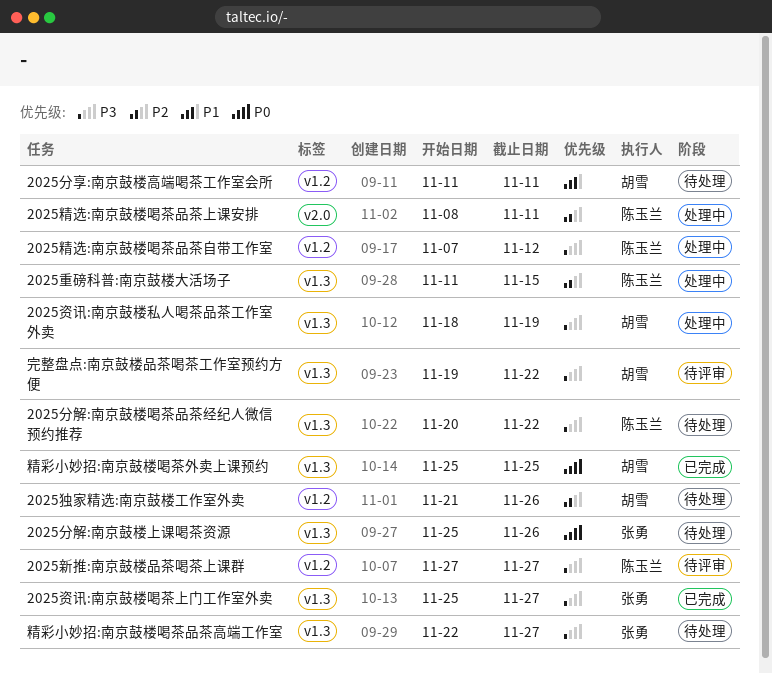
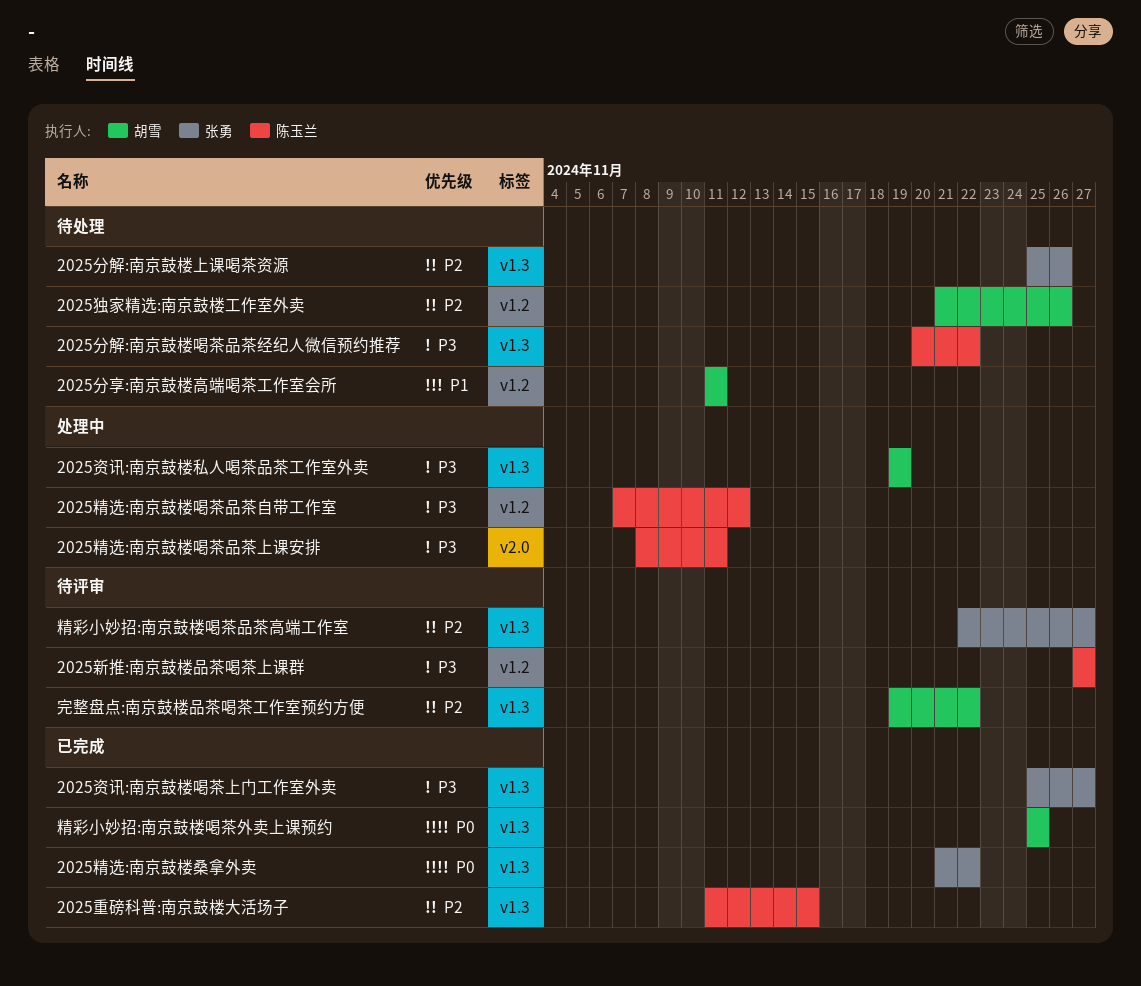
2025分解:南京鼓楼上课喝茶资源, priority: P0 -> P2
2025精选:南京鼓楼喝茶品茶上课安排, priority: P2 -> P3
2025精选:南京鼓楼桑拿外卖: none -> present
2025资讯:南京鼓楼私人喝茶品茶工作室外卖, start: Nov 18 -> Nov 19
2025重磅科普:南京鼓楼大活场子, status: 处理中 -> 已完成
完整盘点:南京鼓楼品茶喝茶工作室预约方便, priority: P3 -> P2
精彩小妙招:南京鼓楼喝茶品茶高端工作室, status: 待处理 -> 待评审
精彩小妙招:南京鼓楼喝茶品茶高端工作室, priority: P3 -> P2

